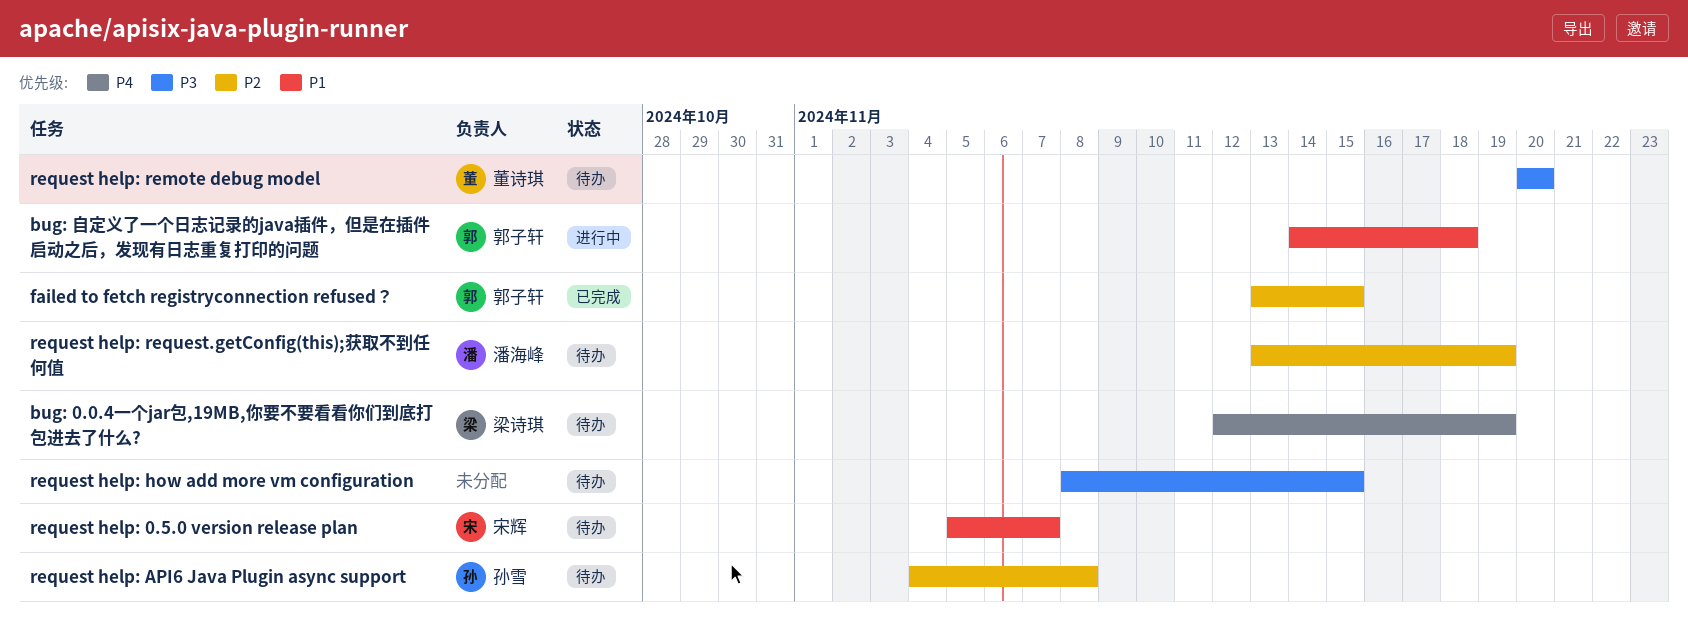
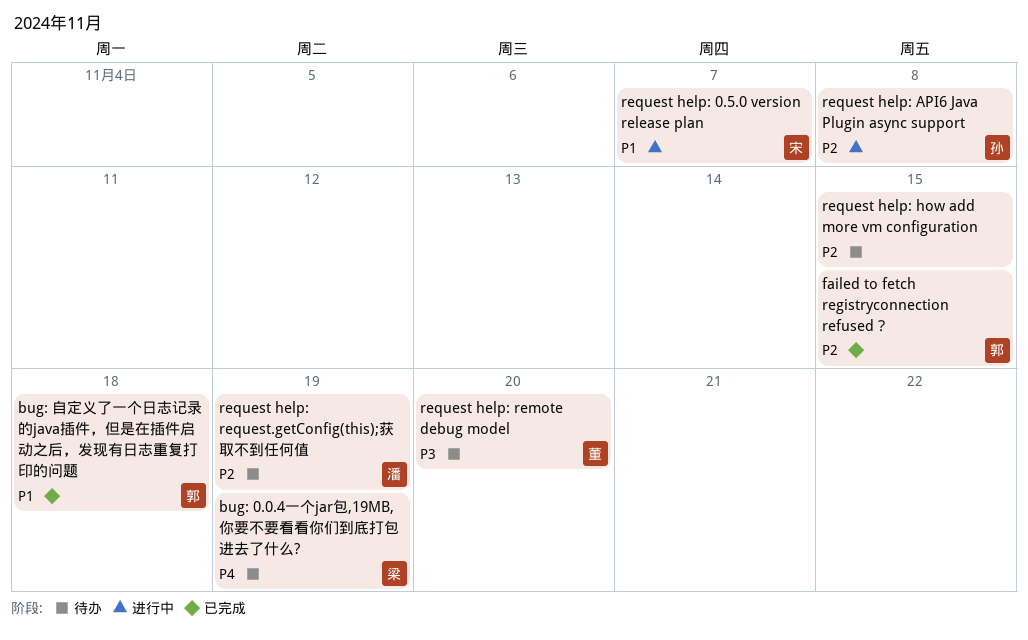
bug: 自定义了一个日志记录的java插件，但是在插件启动之后，发现有日志重复打印的问题, status: 进行中 -> 已完成
request help: 0.5.0 version release plan, status: 待办 -> 进行中
request help: API6 Java Plugin async support, status: 待办 -> 进行中
request help: how add more vm configuration, priority: P3 -> P2

